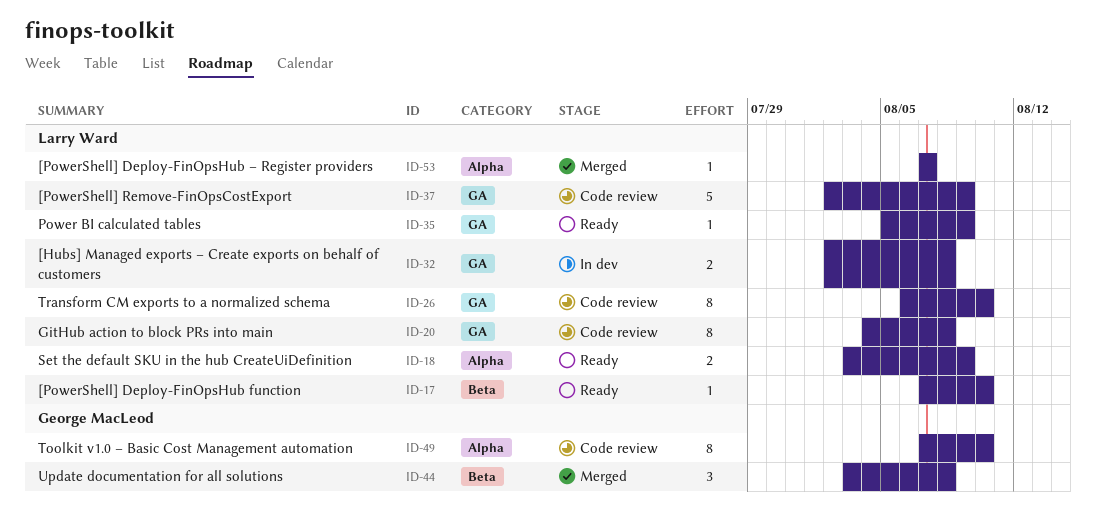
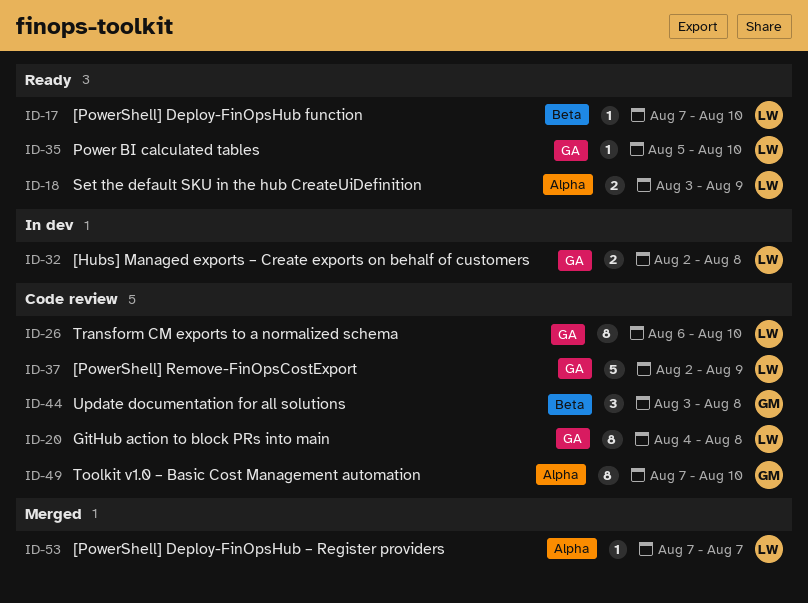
ID-35, due: Aug 9 -> Aug 10
ID-44, status: Merged -> Code review

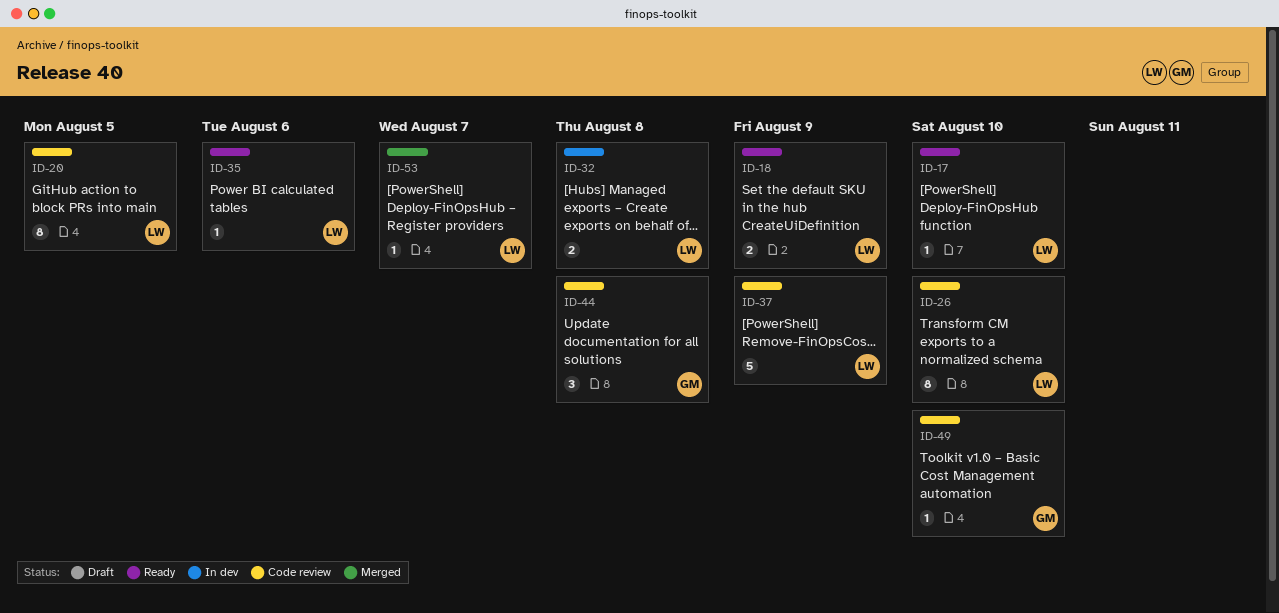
ID-20, due: Aug 8 -> Aug 5
ID-35, due: Aug 10 -> Aug 6
ID-49, estimate: 8 -> 1

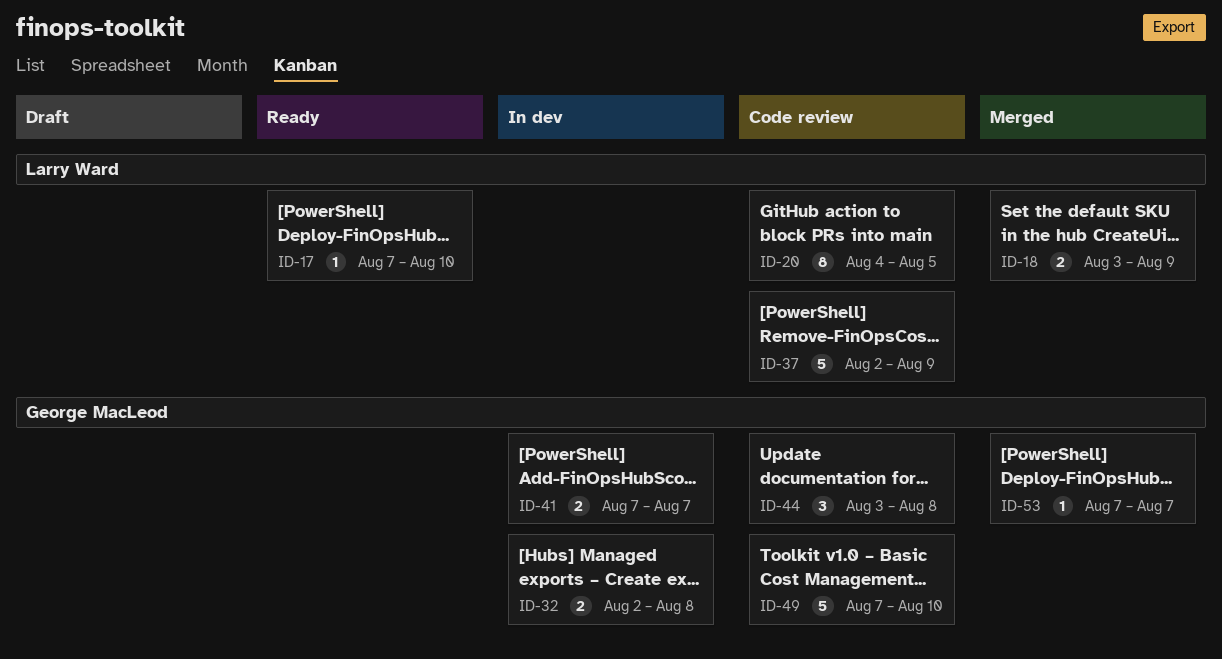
ID-18, status: Ready -> Merged
ID-26: present -> none
ID-32, owner: Larry Ward -> George MacLeod
ID-35: present -> none
ID-41: none -> present
ID-49, estimate: 1 -> 5
ID-53, owner: Larry Ward -> George MacLeod

